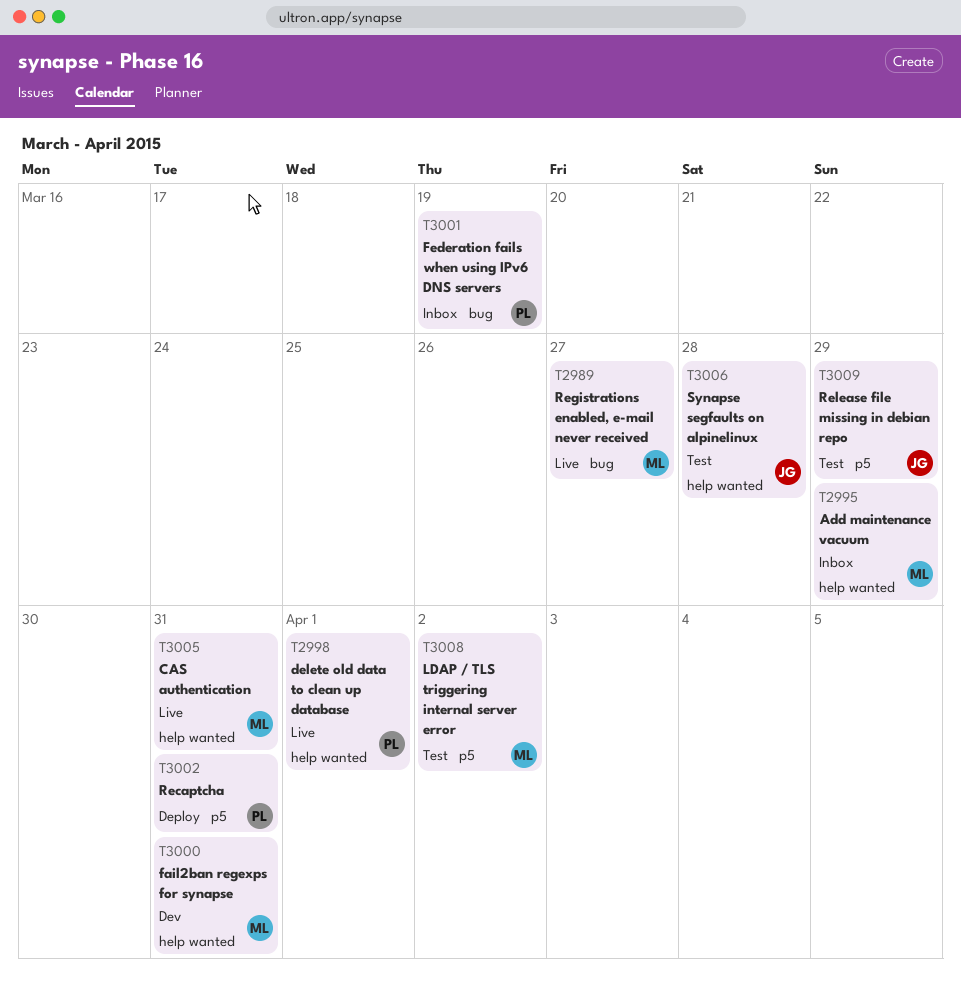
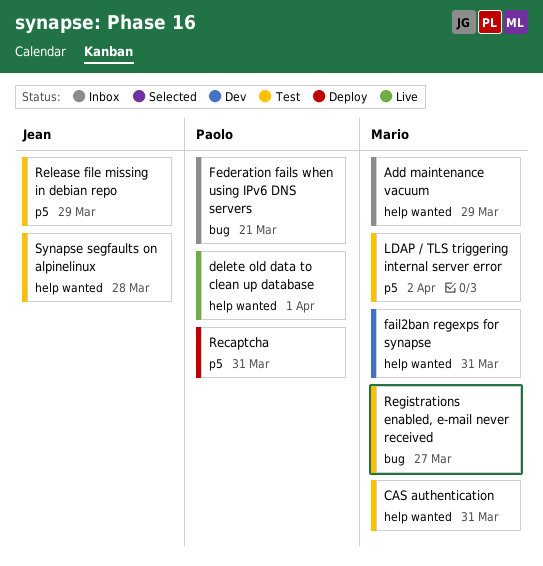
CAS authentication, status: Live -> Test
Federation fails when using IPv6 DNS servers, due: Mar 19 -> Mar 21
Registrations enabled, e-mail never received, status: Live -> Test

